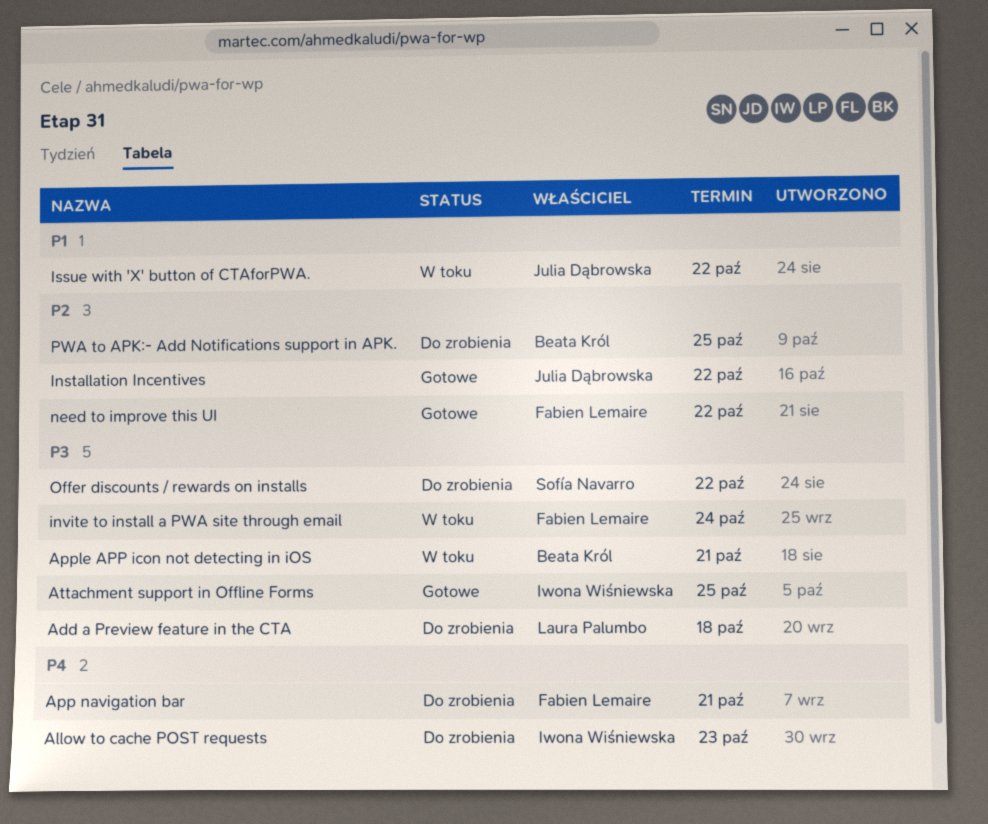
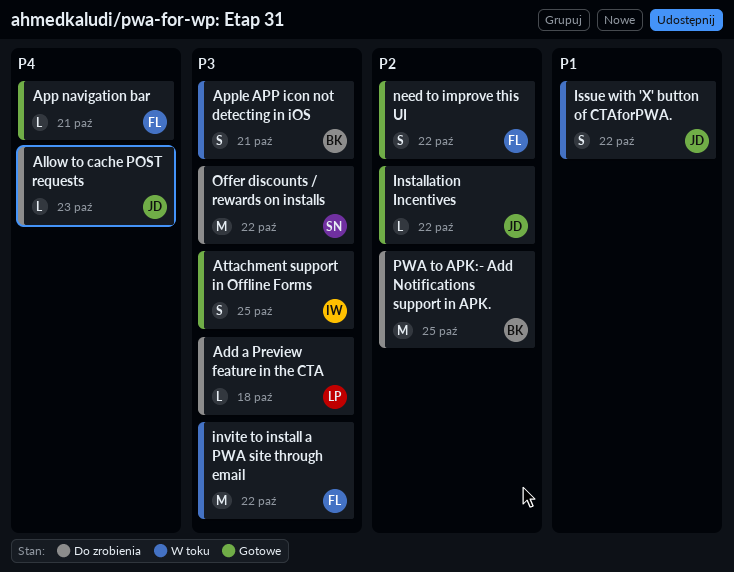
Allow to cache POST requests, owner: Iwona Wiśniewska -> Julia Dąbrowska
App navigation bar, status: Do zrobienia -> Gotowe
invite to install a PWA site through email, due: Oct 24 -> Oct 22

